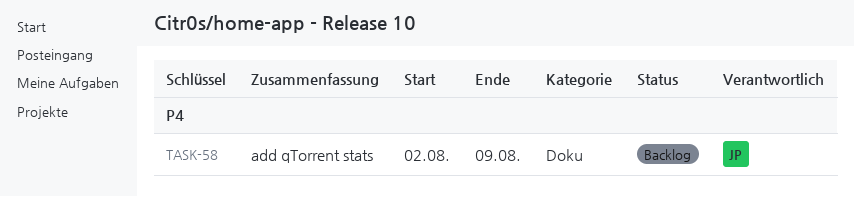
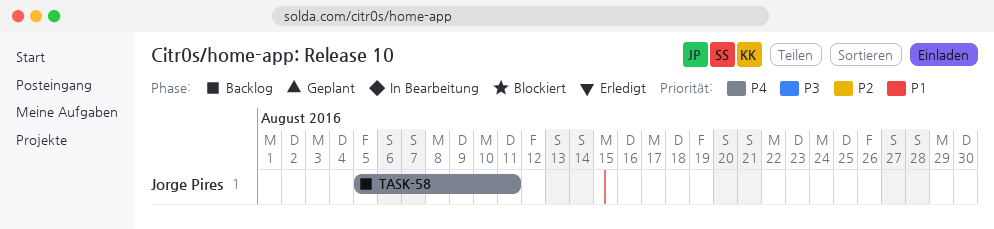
TASK-58, start: Aug 2 -> Aug 5
TASK-58, due: Aug 9 -> Aug 11

